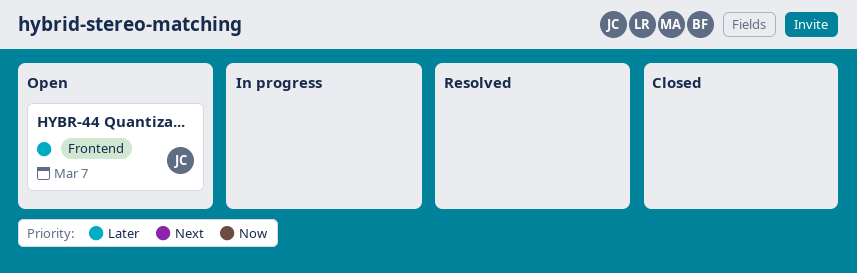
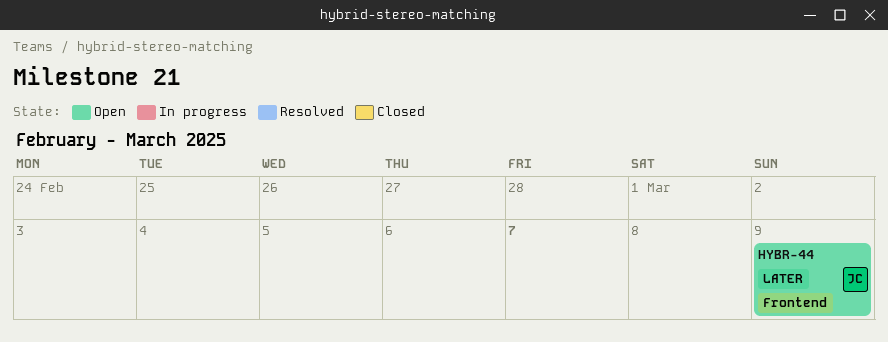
HYBR-44, due: Mar 7 -> Mar 9

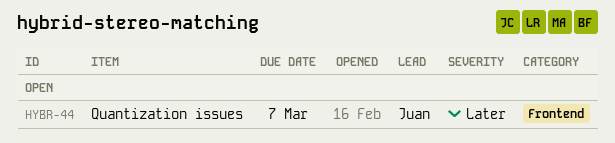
HYBR-44, due: Mar 9 -> Mar 7

